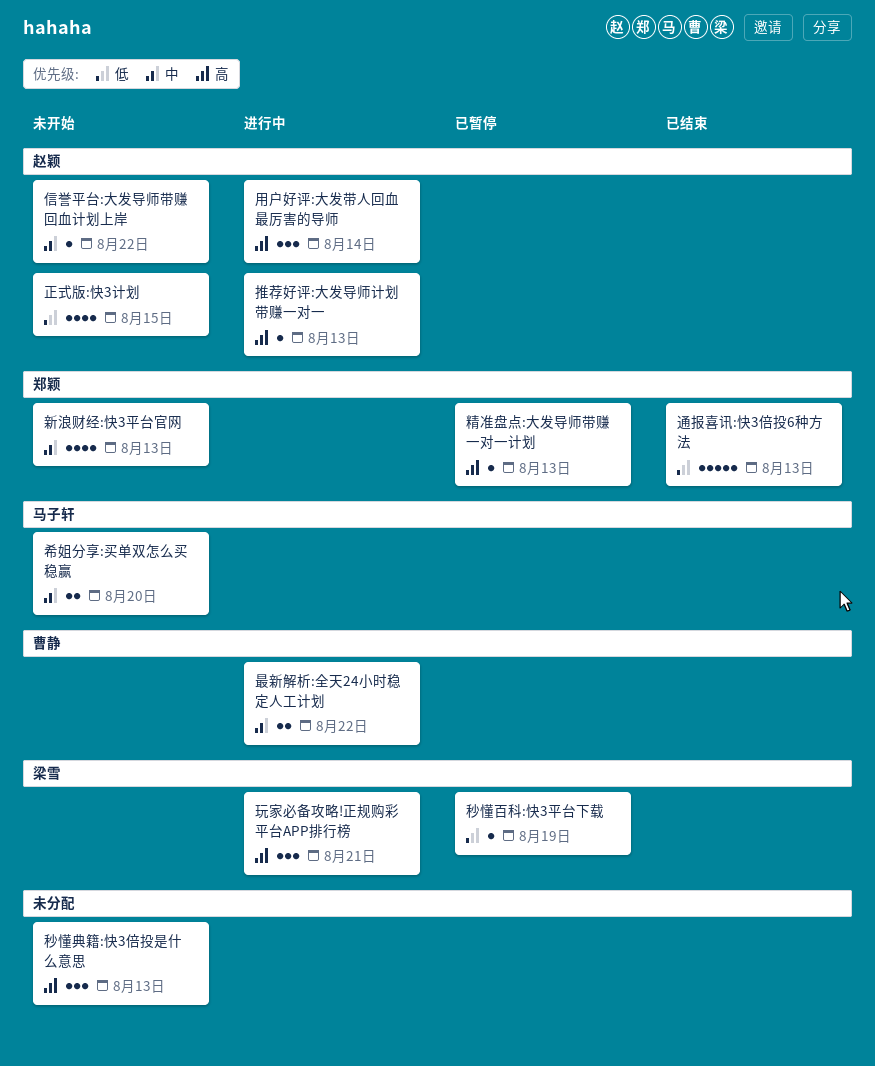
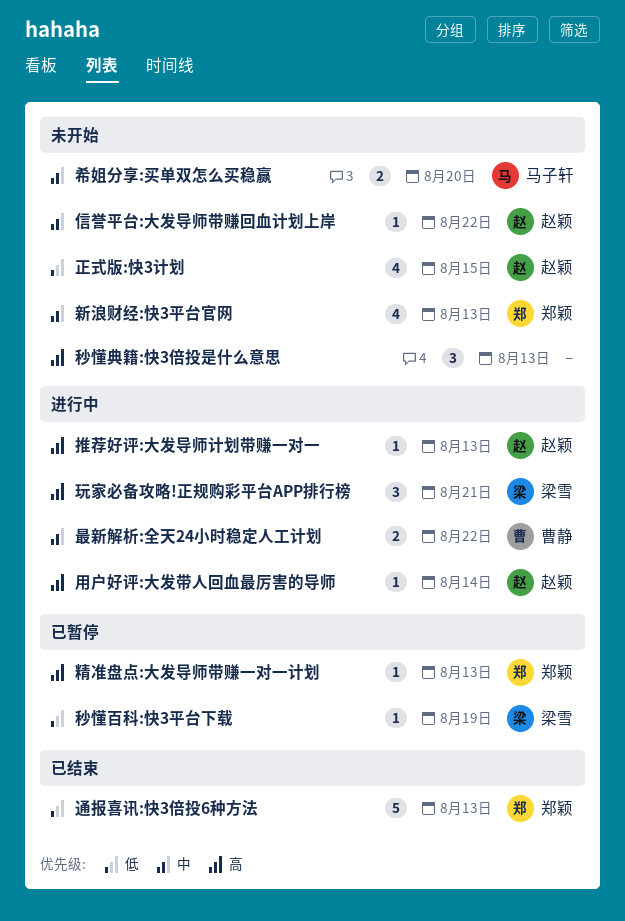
用户好评:大发带人回血最厉害的导师, estimate: 3 -> 1

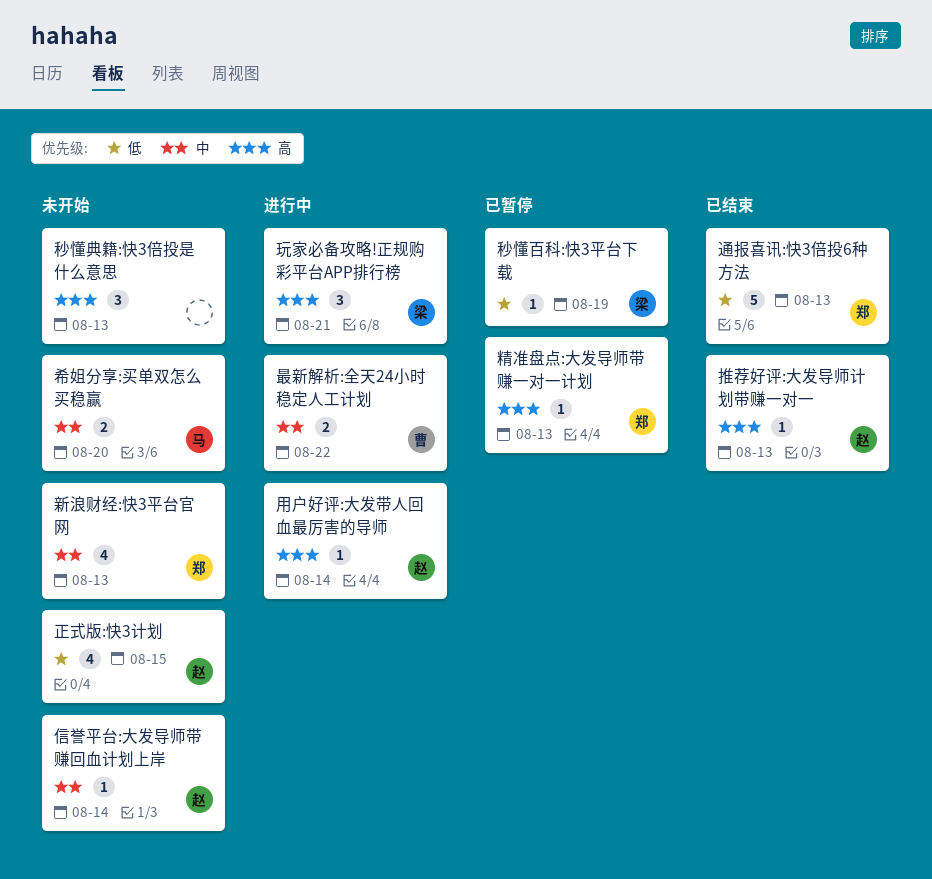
信誉平台:大发导师带赚回血计划上岸, due: Aug 22 -> Aug 14
推荐好评:大发导师计划带赚一对一, status: 进行中 -> 已结束

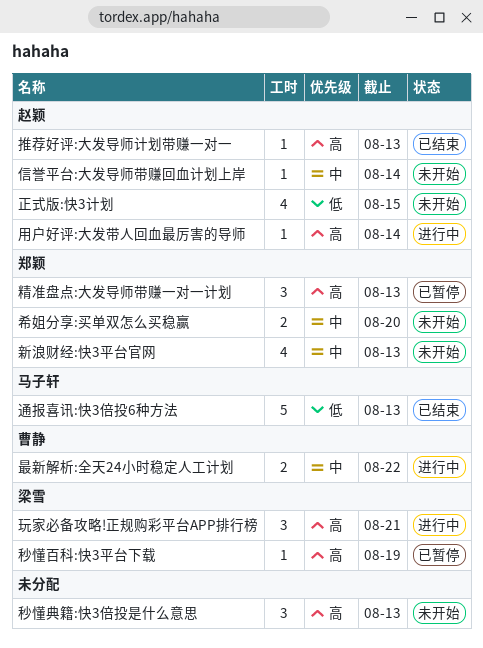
希姐分享:买单双怎么买稳赢, owner: 马子轩 -> 郑颖
秒懂百科:快3平台下载, priority: 低 -> 高
精准盘点:大发导师带赚一对一计划, estimate: 1 -> 3
通报喜讯:快3倍投6种方法, owner: 郑颖 -> 马子轩

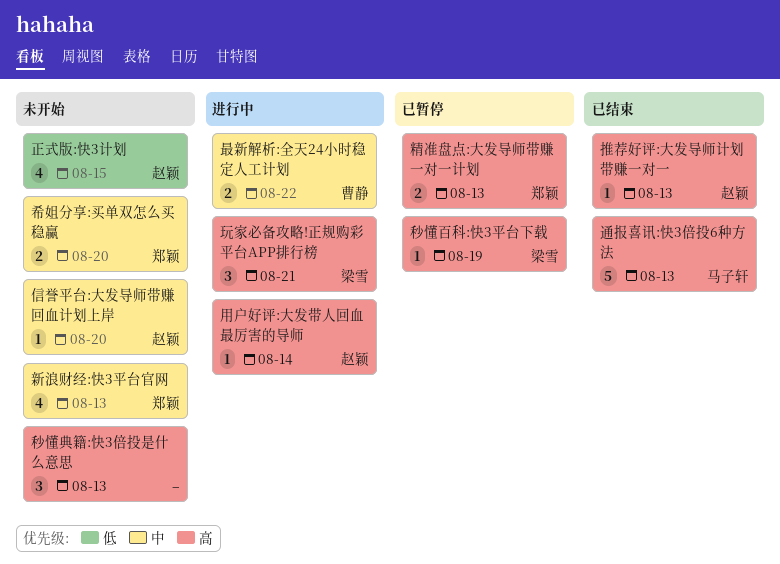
信誉平台:大发导师带赚回血计划上岸, due: Aug 14 -> Aug 20
精准盘点:大发导师带赚一对一计划, estimate: 3 -> 2
通报喜讯:快3倍投6种方法, priority: 低 -> 高

